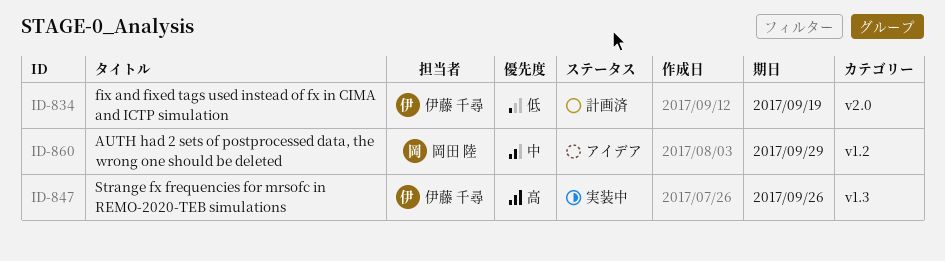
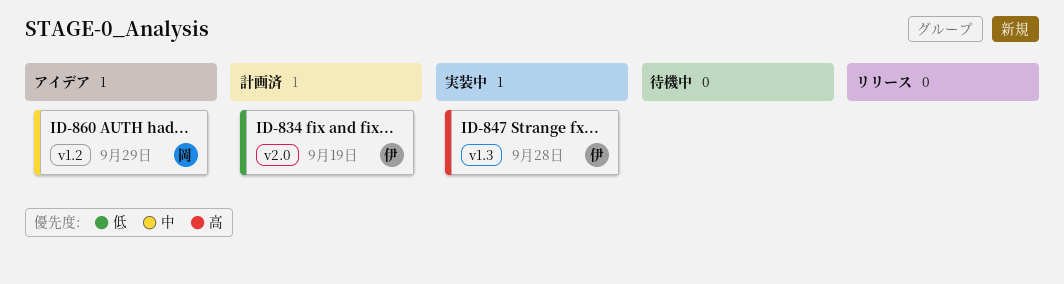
ID-847, due: Sep 26 -> Sep 28

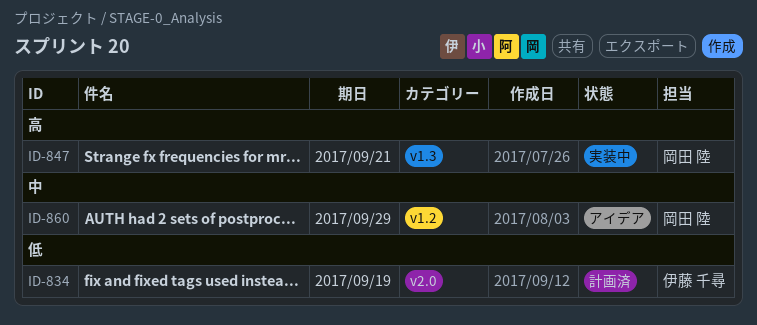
ID-847, owner: 伊藤 千尋 -> 岡田 陸
ID-847, due: Sep 28 -> Sep 21

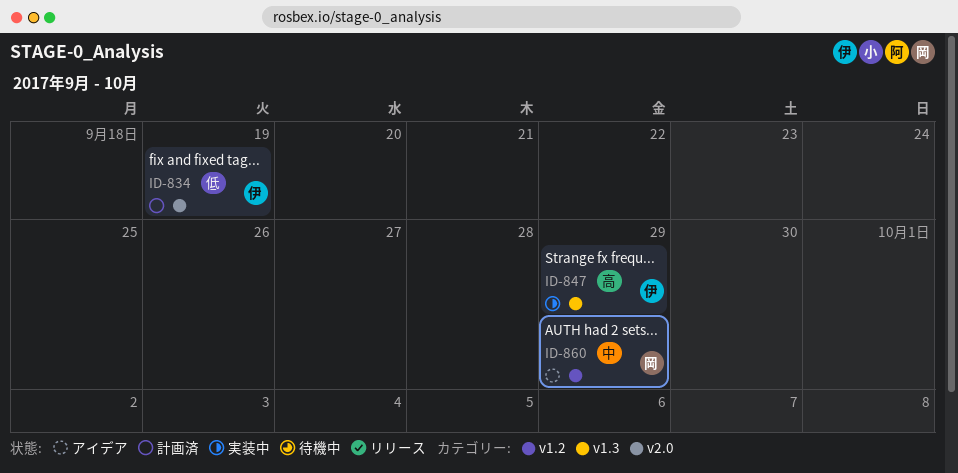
ID-847, owner: 岡田 陸 -> 伊藤 千尋
ID-847, due: Sep 21 -> Sep 29

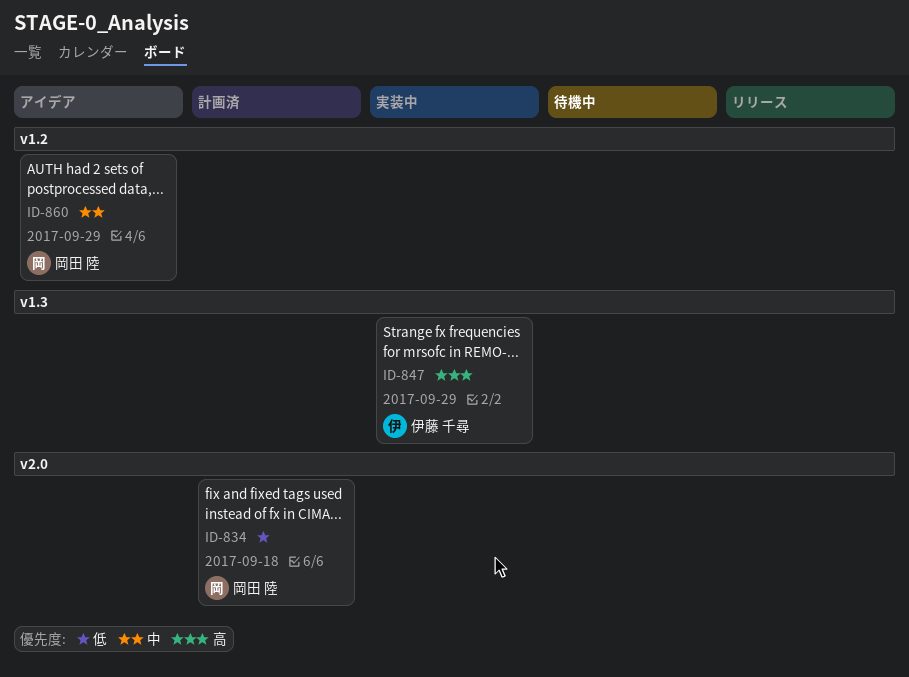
ID-834, owner: 伊藤 千尋 -> 岡田 陸
ID-834, due: Sep 19 -> Sep 18

